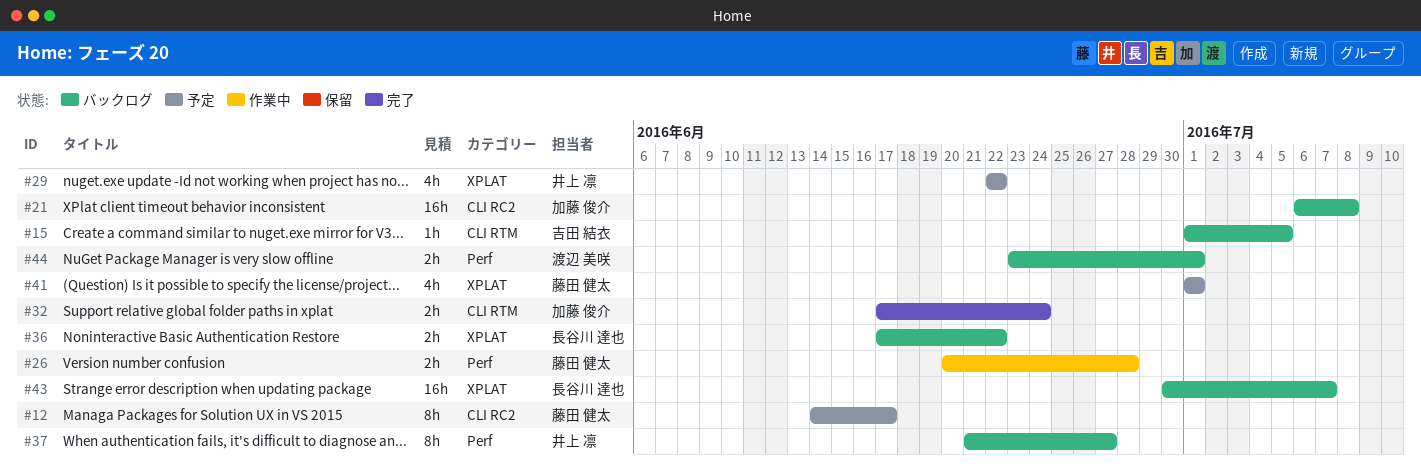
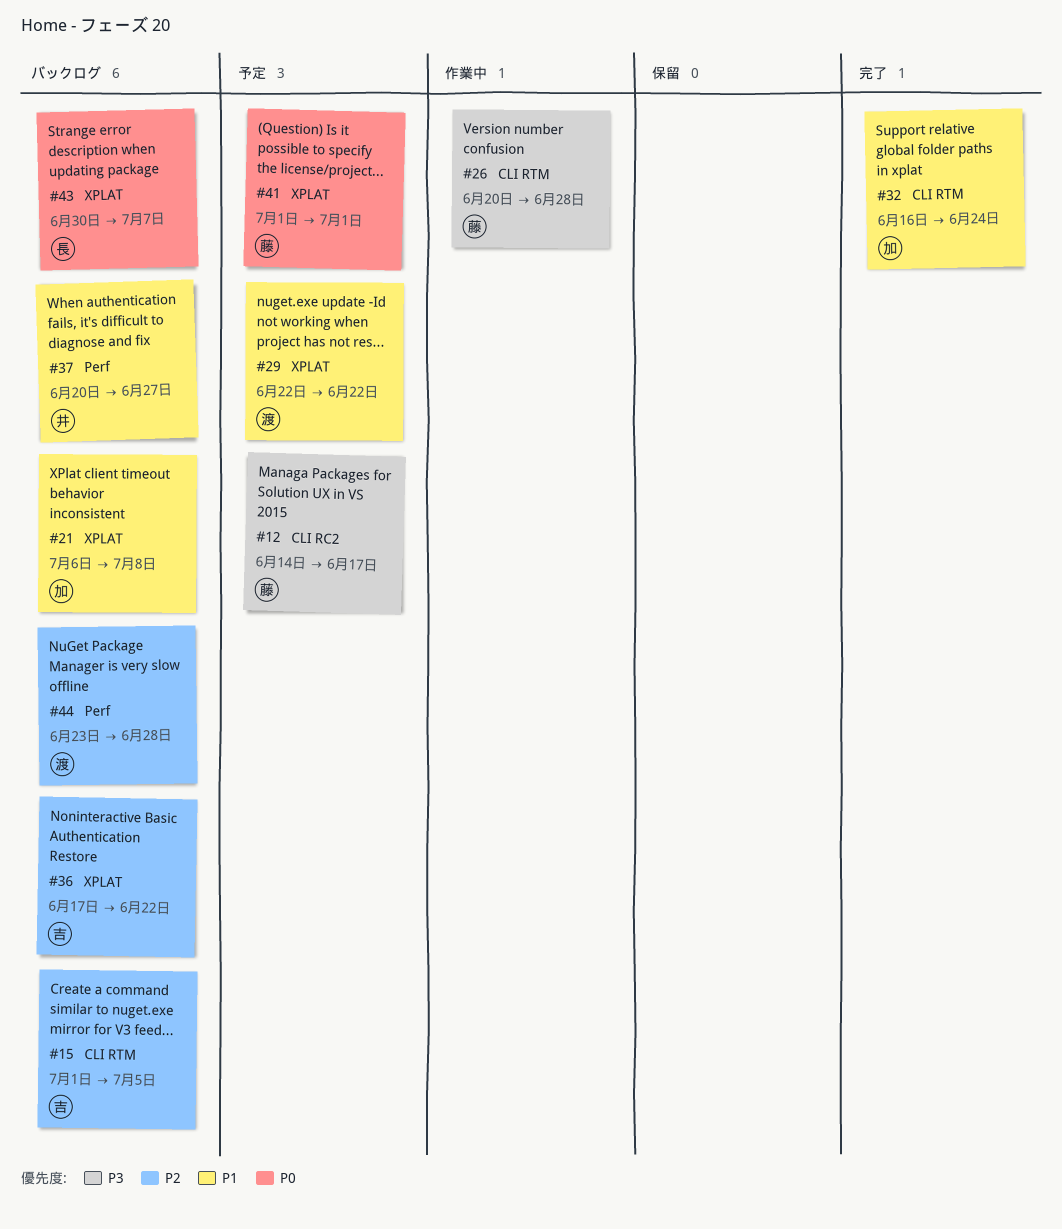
#21, label: CLI RC2 -> XPLAT
#26, label: Perf -> CLI RTM
#29, owner: 井上 凛 -> 渡辺 美咲
#32, start: Jun 17 -> Jun 16
#36, owner: 長谷川 達也 -> 吉田 結衣
#37, start: Jun 21 -> Jun 20
#44, due: Jul 1 -> Jun 28

